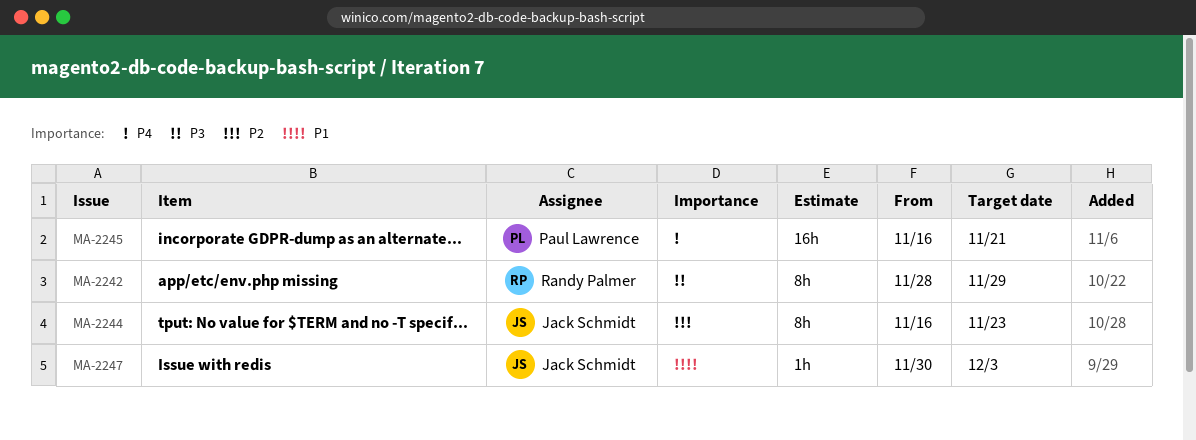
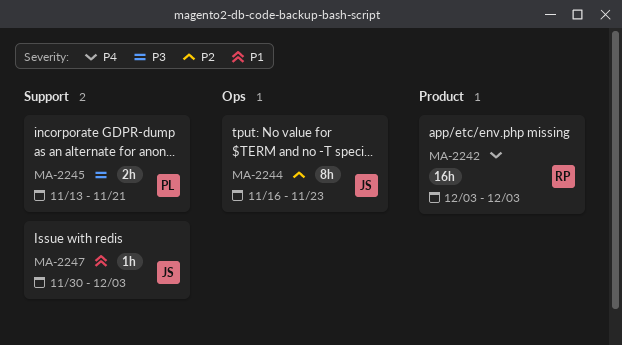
MA-2242, priority: P3 -> P4
MA-2242, estimate: 8h -> 16h
MA-2242, start: Nov 28 -> Dec 3
MA-2242, due: Nov 29 -> Dec 3
MA-2245, priority: P4 -> P3
MA-2245, estimate: 16h -> 2h
MA-2245, start: Nov 16 -> Nov 13

